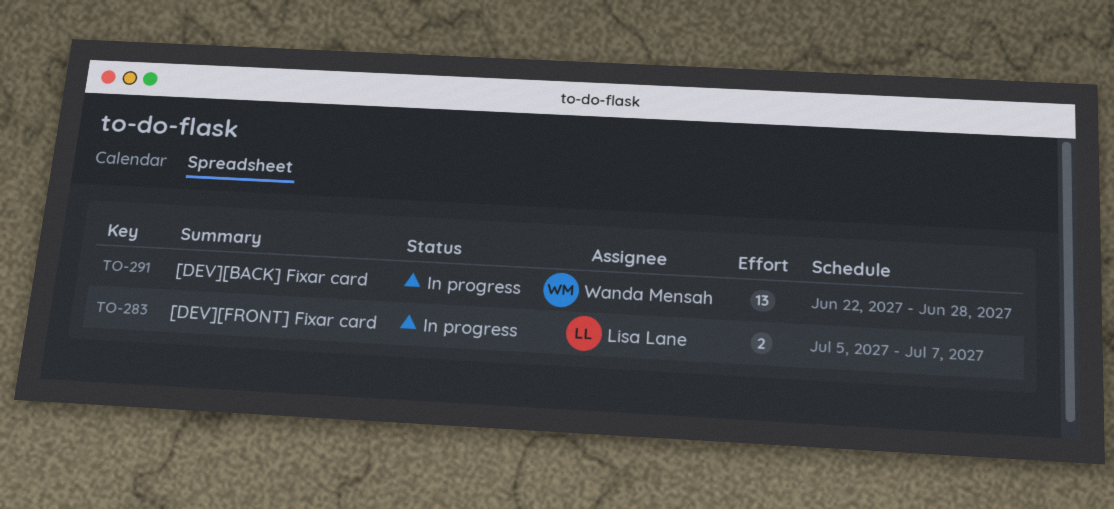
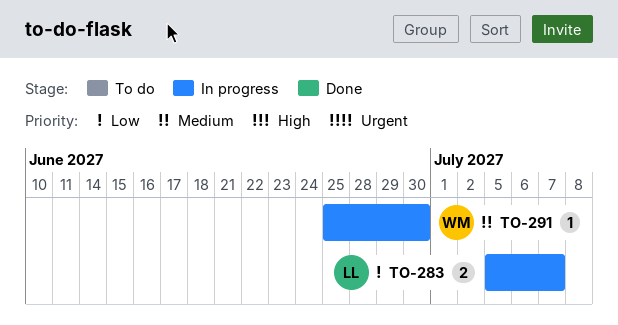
TO-291, estimate: 13 -> 1
TO-291, start: Jun 22 -> Jun 25
TO-291, due: Jun 28 -> Jun 30

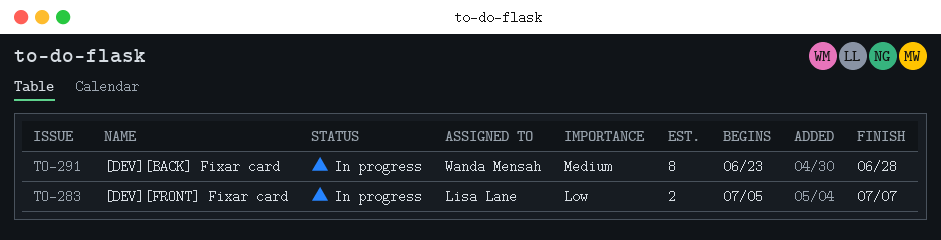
TO-291, estimate: 1 -> 8
TO-291, start: Jun 25 -> Jun 23
TO-291, due: Jun 30 -> Jun 28

